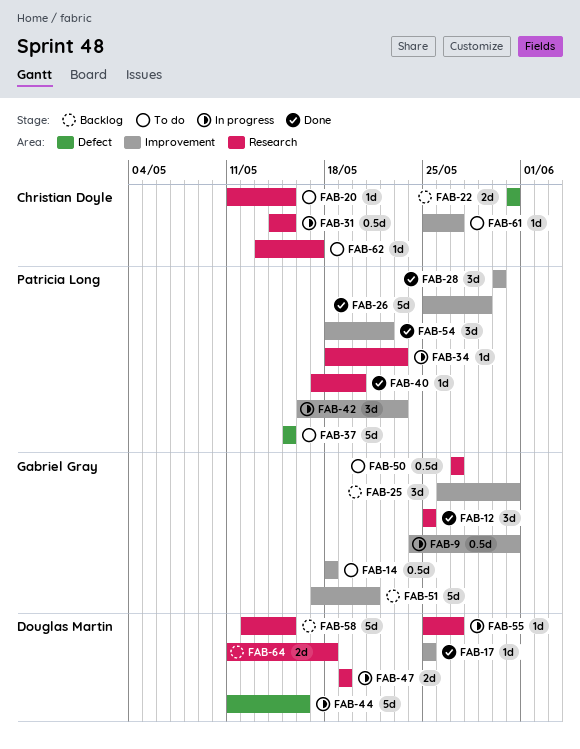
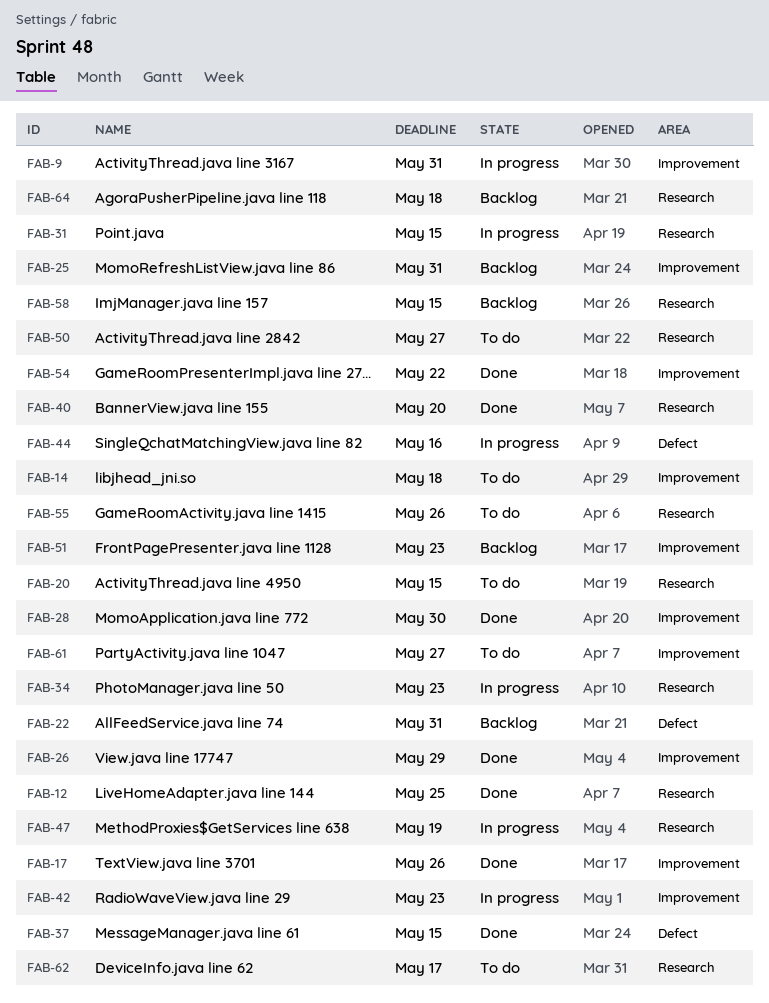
FAB-17, due: May 25 -> May 26
FAB-37, status: To do -> Done
FAB-51, due: May 21 -> May 23
FAB-55, status: In progress -> To do
FAB-55, due: May 27 -> May 26

